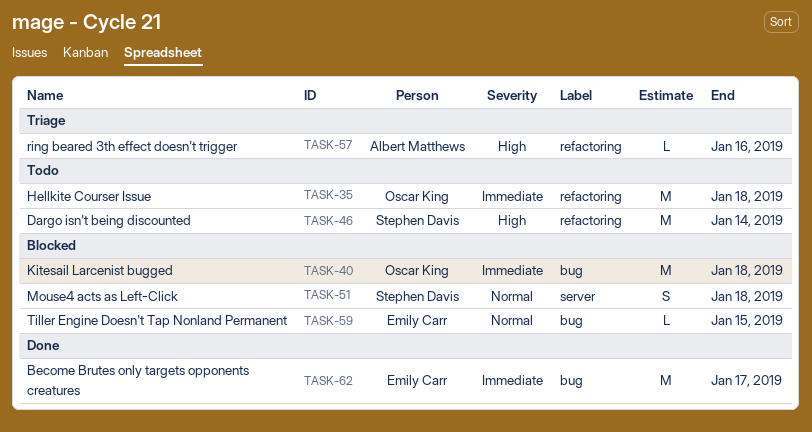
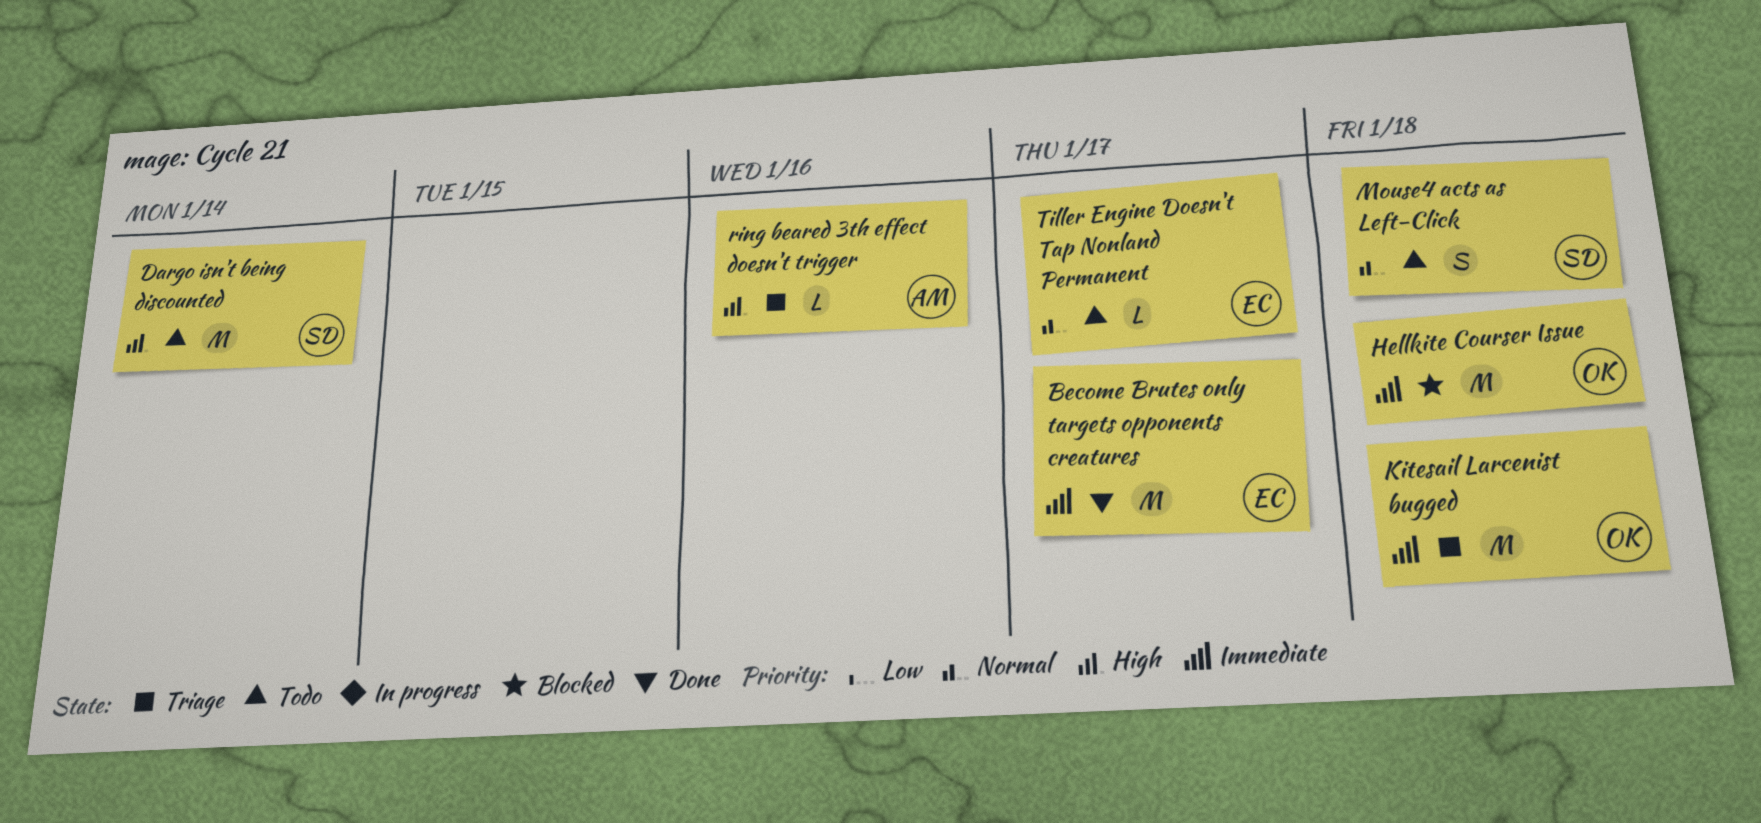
Hellkite Courser Issue, status: Todo -> Blocked
Kitesail Larcenist bugged, status: Blocked -> Triage
Mouse4 acts as Left-Click, status: Blocked -> Todo
Tiller Engine Doesn't Tap Nonland Permanent, status: Blocked -> Todo
Tiller Engine Doesn't Tap Nonland Permanent, due: Jan 15 -> Jan 17

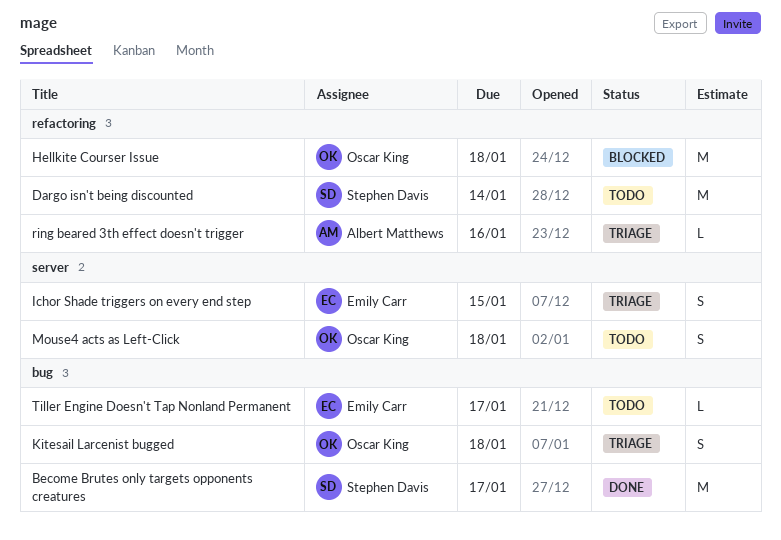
Become Brutes only targets opponents creatures, owner: Emily Carr -> Stephen Davis
Ichor Shade triggers on every end step: none -> present
Kitesail Larcenist bugged, estimate: M -> S
Mouse4 acts as Left-Click, owner: Stephen Davis -> Oscar King

